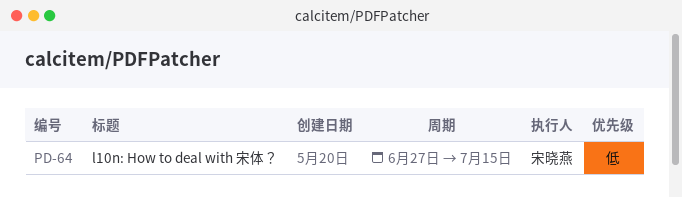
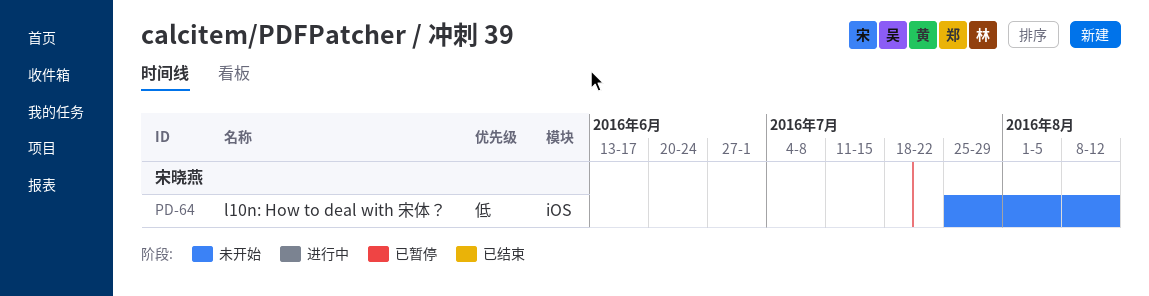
PD-64, start: Jun 27 -> Jul 25
PD-64, due: Jul 15 -> Aug 12

